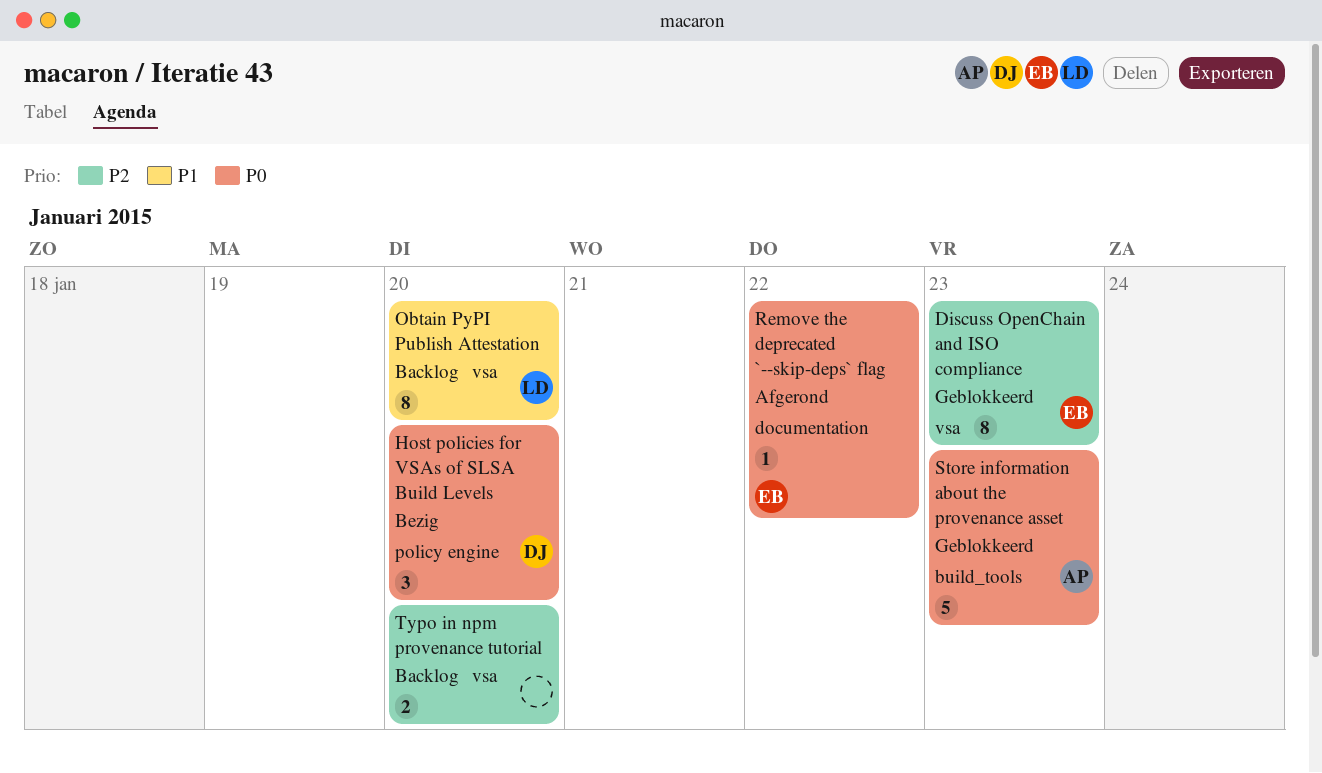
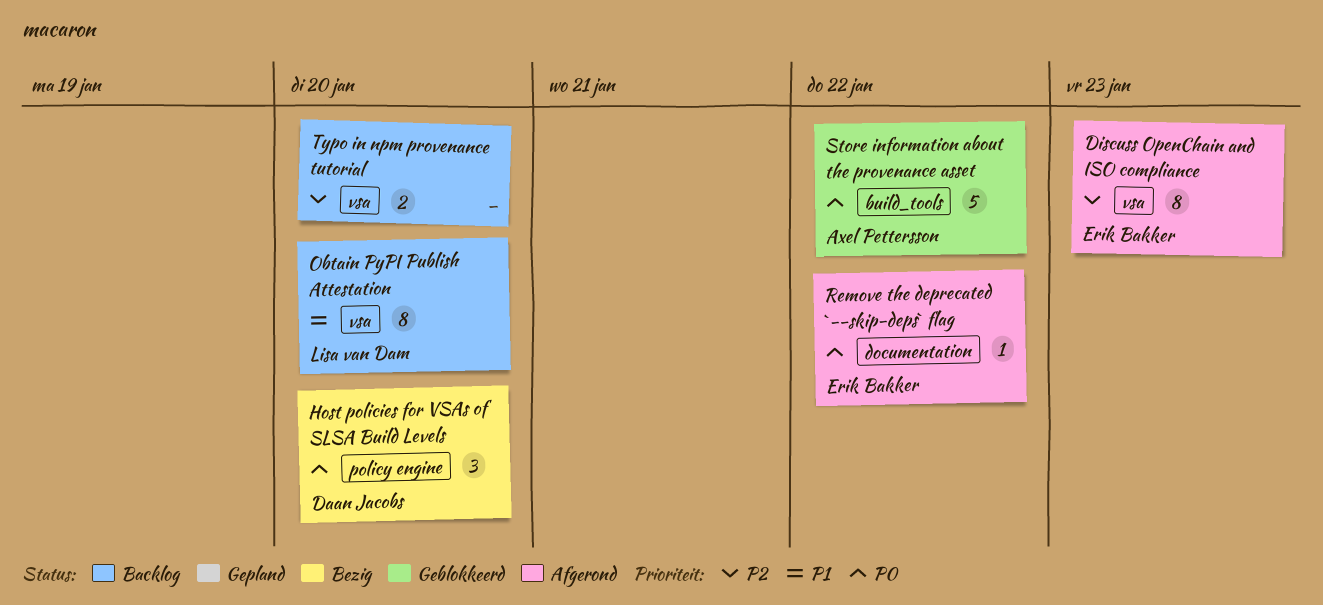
Discuss OpenChain and ISO compliance, status: Geblokkeerd -> Afgerond
Store information about the provenance asset, due: Jan 23 -> Jan 22

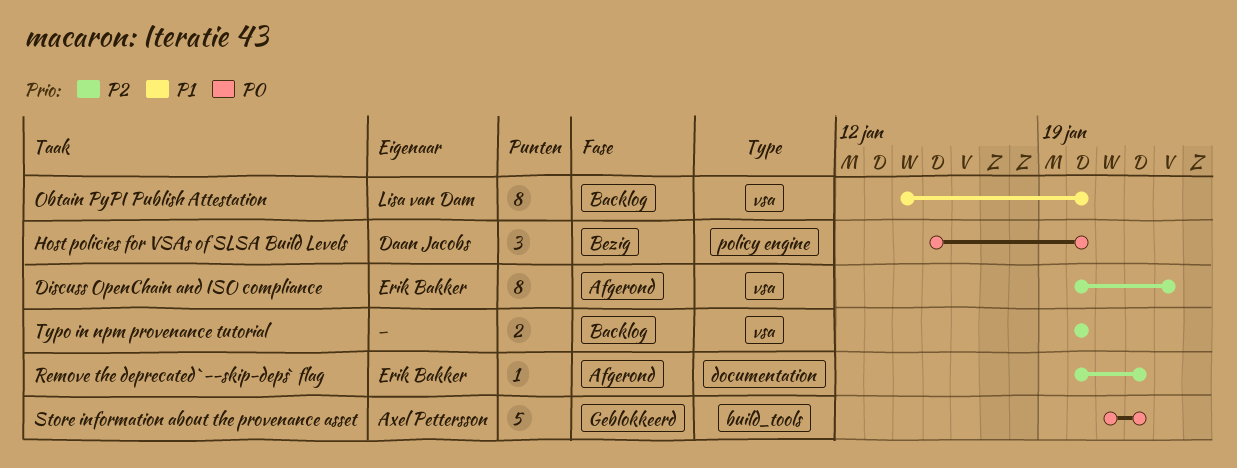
Remove the deprecated `--skip-deps` flag, priority: P0 -> P2

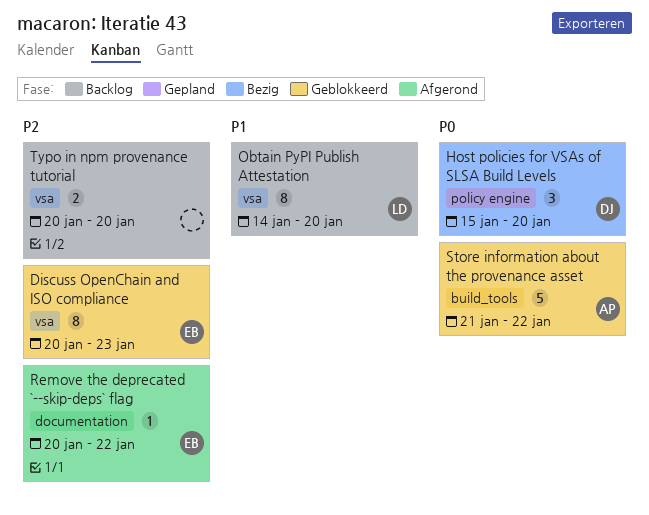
Discuss OpenChain and ISO compliance, status: Afgerond -> Geblokkeerd

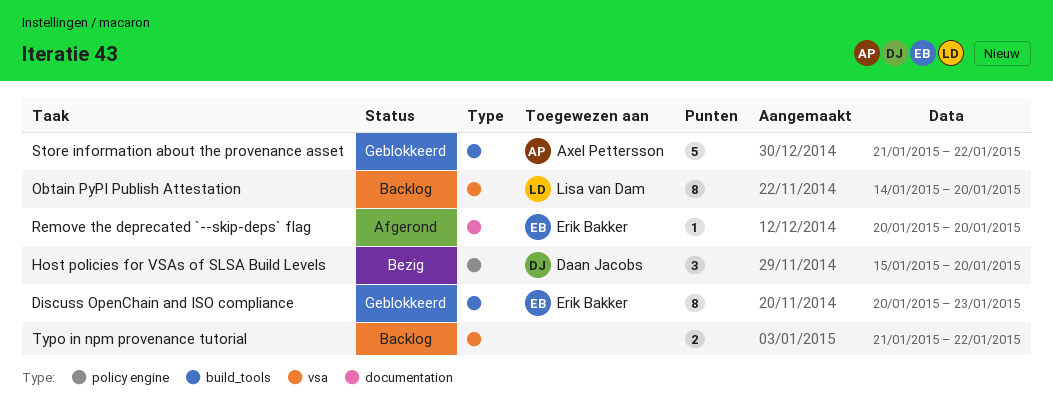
Discuss OpenChain and ISO compliance, label: vsa -> build_tools
Remove the deprecated `--skip-deps` flag, due: Jan 22 -> Jan 20
Typo in npm provenance tutorial, start: Jan 20 -> Jan 21
Typo in npm provenance tutorial, due: Jan 20 -> Jan 22

